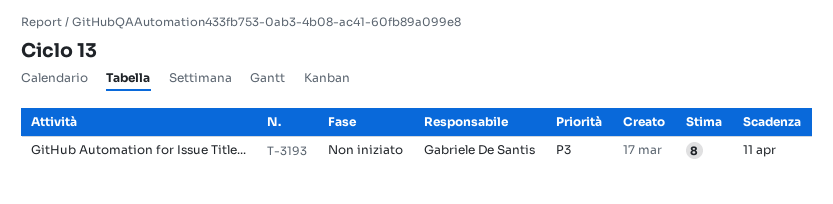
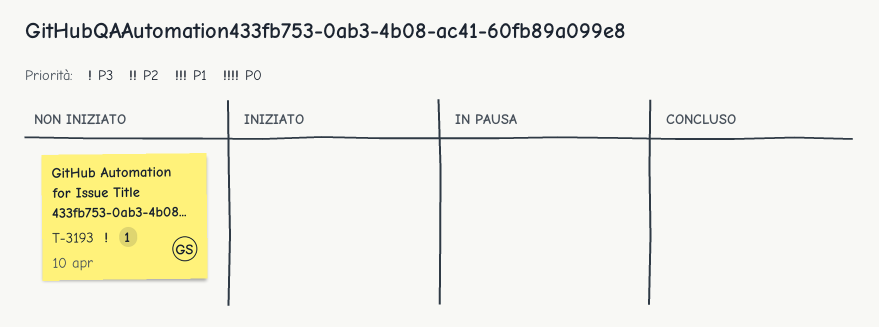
T-3193, estimate: 8 -> 1
T-3193, due: Apr 11 -> Apr 10

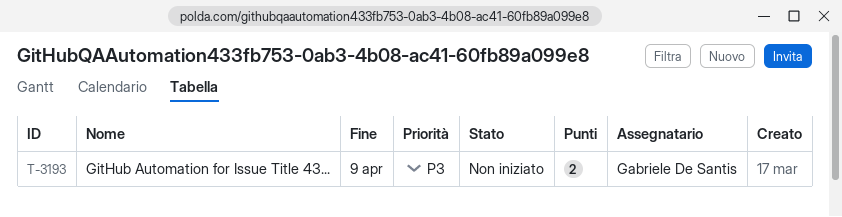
T-3193, estimate: 1 -> 2
T-3193, due: Apr 10 -> Apr 9

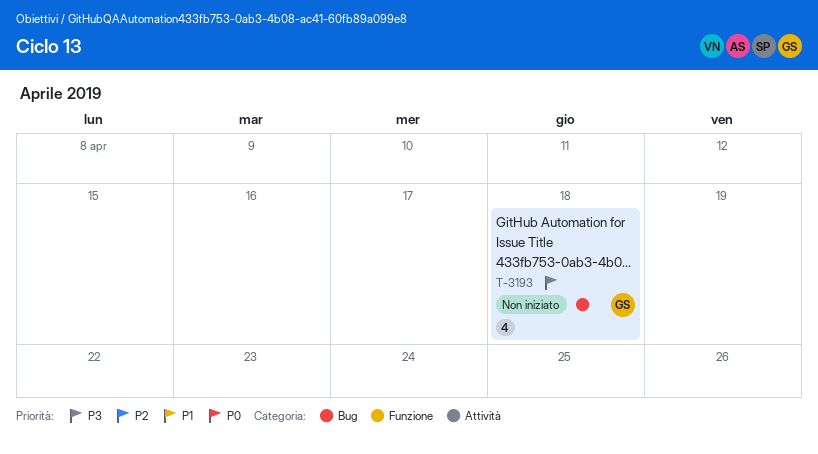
T-3193, estimate: 2 -> 4
T-3193, due: Apr 9 -> Apr 18

